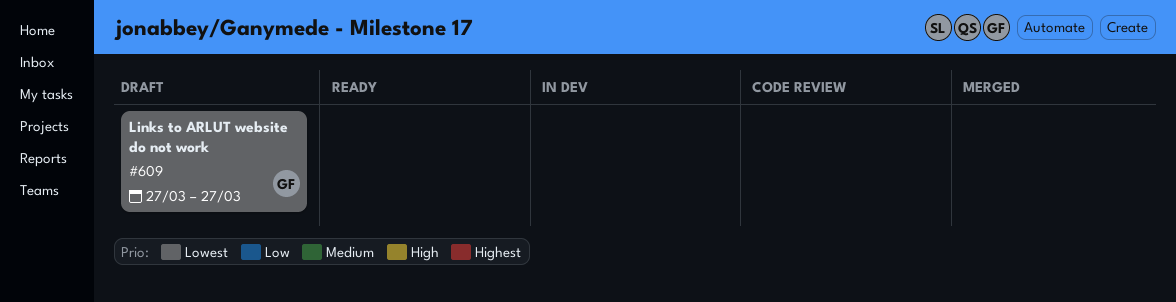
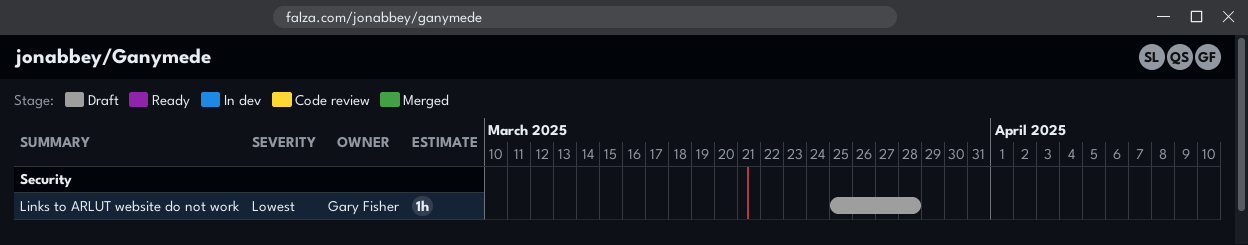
Links to ARLUT website do not work, start: Mar 27 -> Mar 25
Links to ARLUT website do not work, due: Mar 27 -> Mar 28

